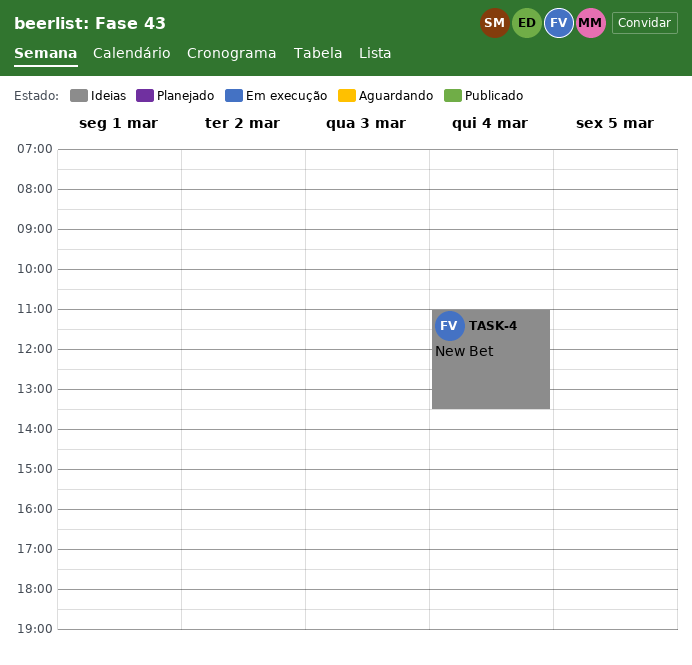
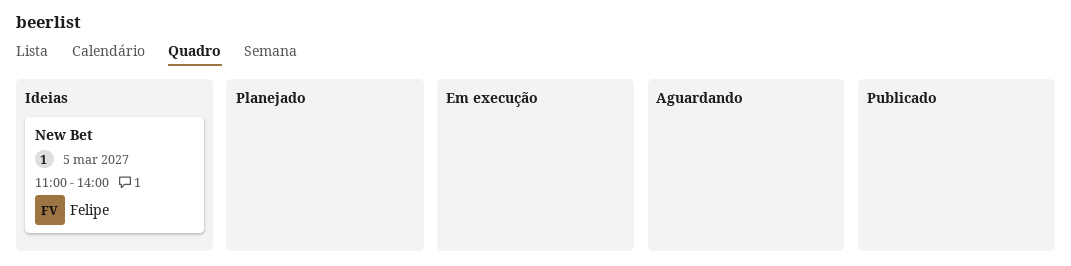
New Bet, day: Mar 4 -> Mar 5
New Bet, ends: 13:30 -> 14:00

